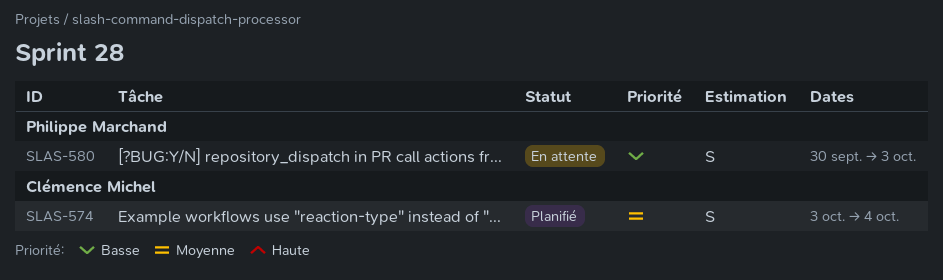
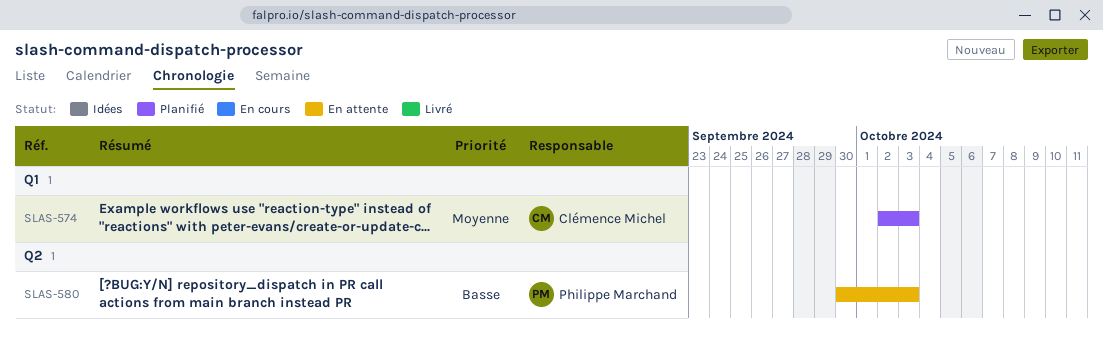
SLAS-574, start: Oct 3 -> Oct 2
SLAS-574, due: Oct 4 -> Oct 3

